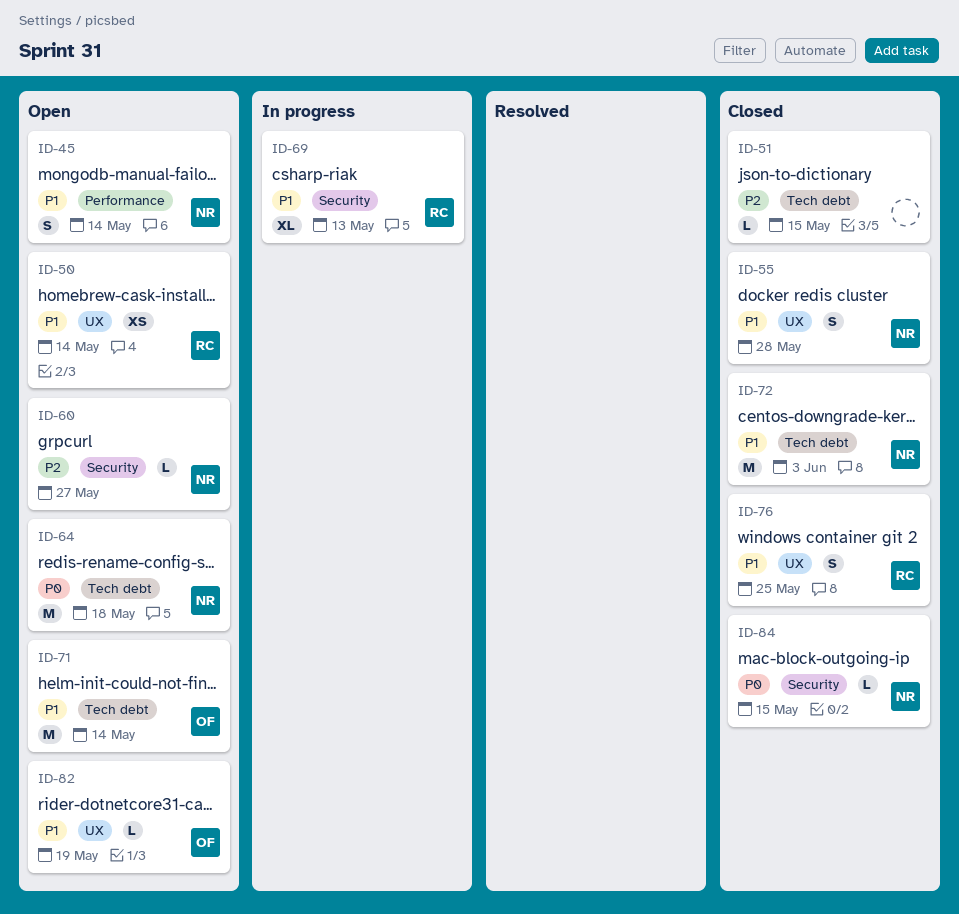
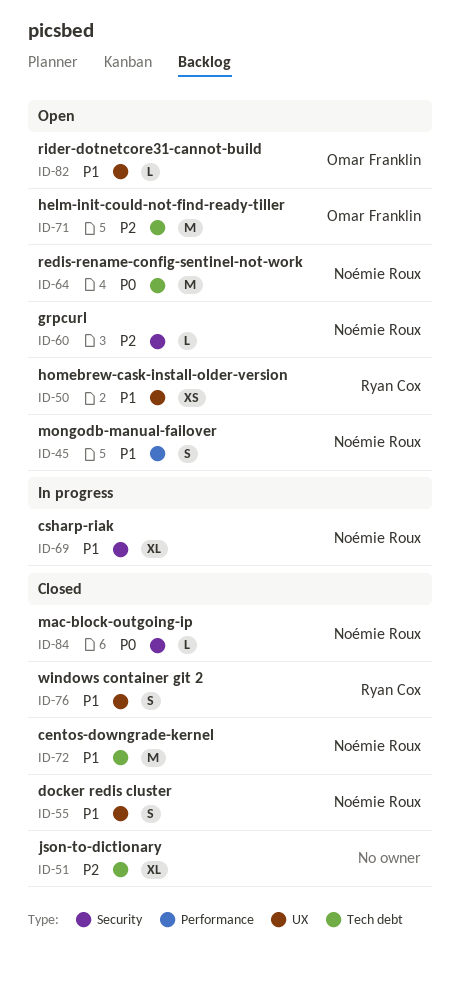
ID-51, estimate: L -> XL
ID-69, owner: Ryan Cox -> Noémie Roux
ID-71, priority: P1 -> P2

